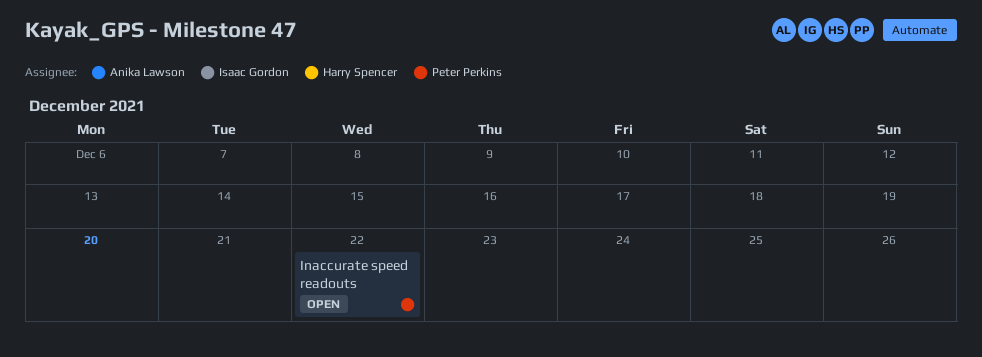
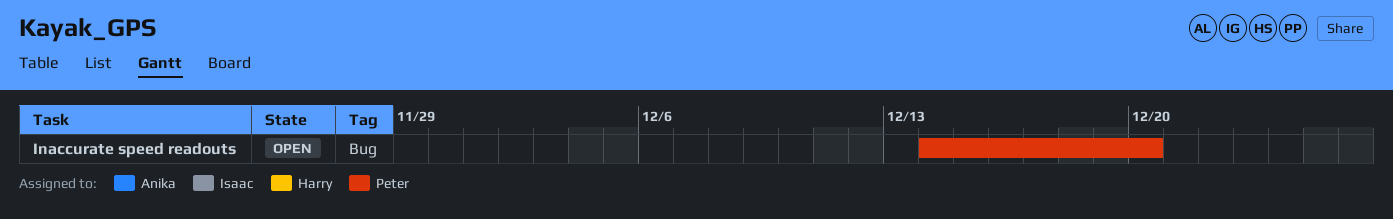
Inaccurate speed readouts, due: Dec 22 -> Dec 20

